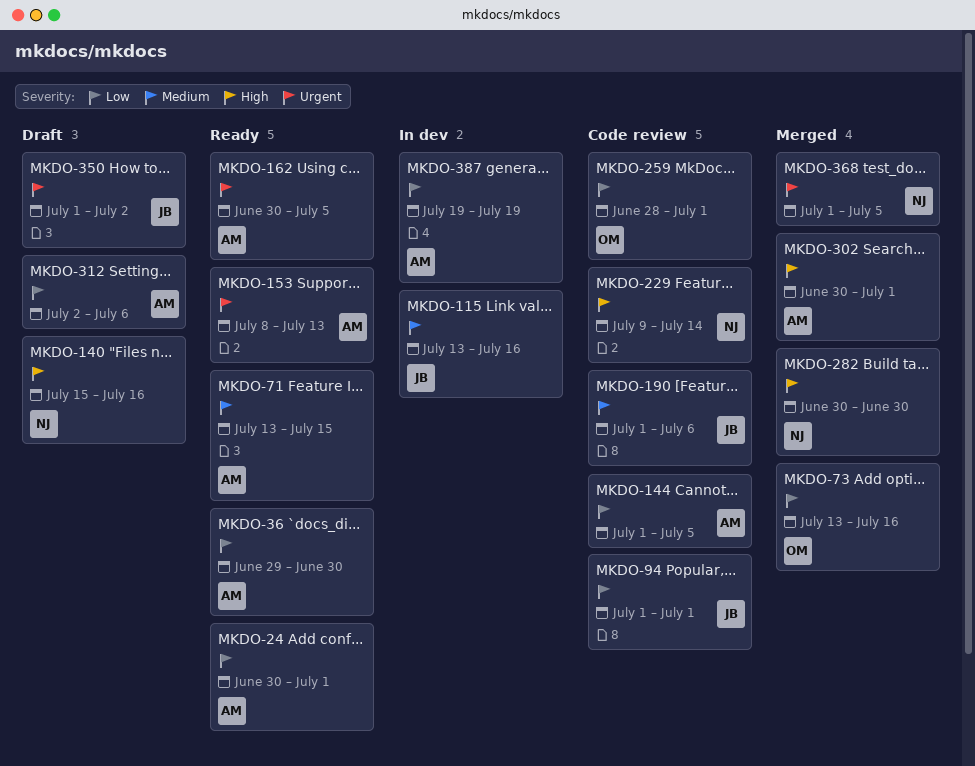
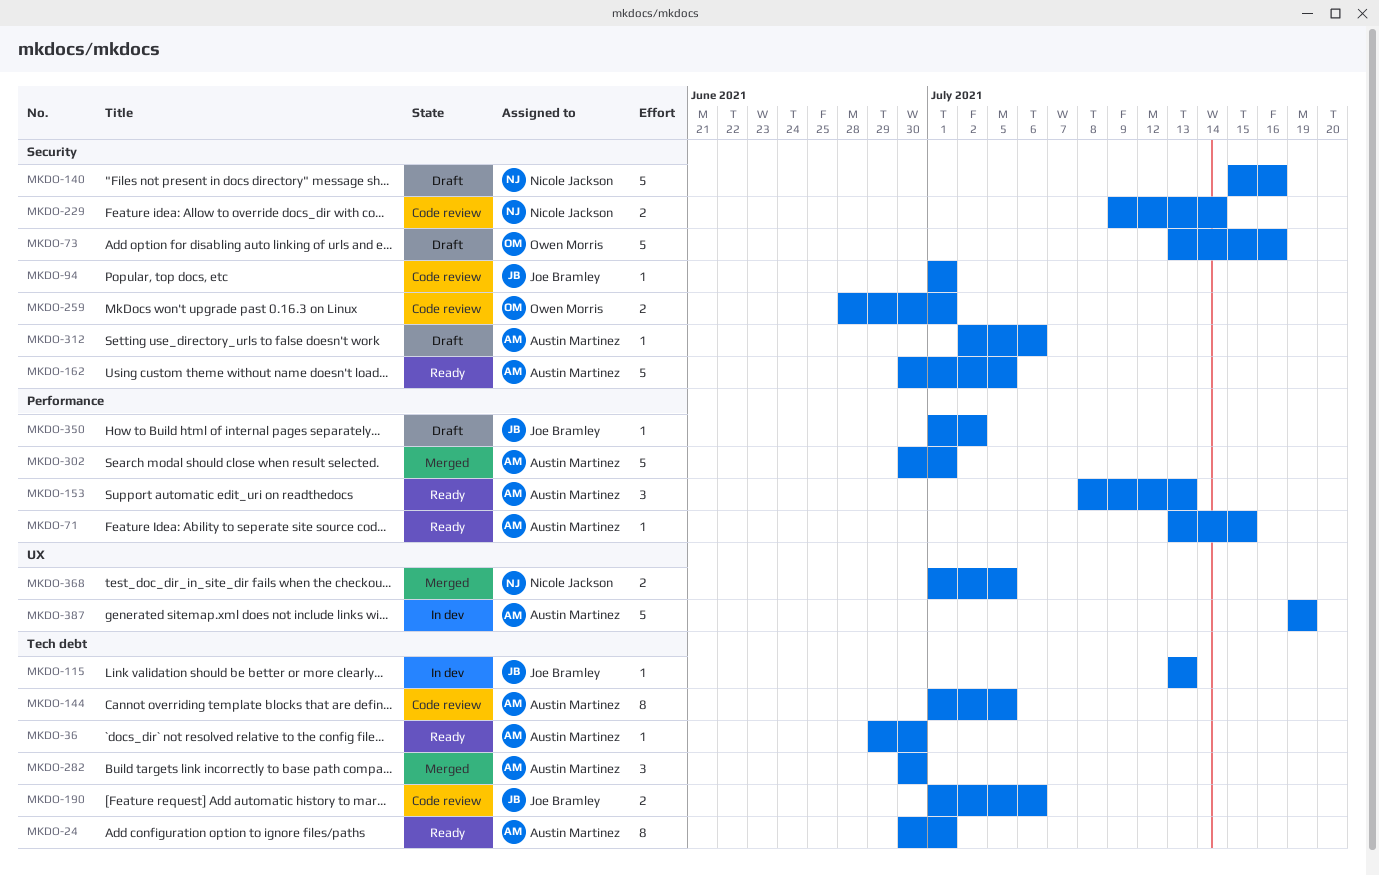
MKDO-73, status: Merged -> Draft
MKDO-115, due: Jul 16 -> Jul 13
MKDO-282, owner: Nicole Jackson -> Austin Martinez

